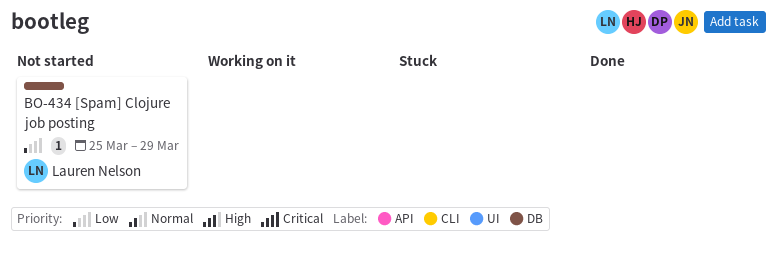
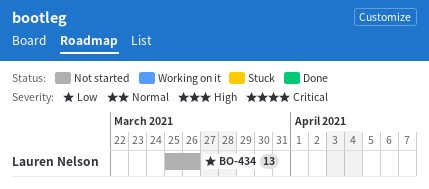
BO-434, estimate: 1 -> 13
BO-434, due: Mar 29 -> Mar 26

